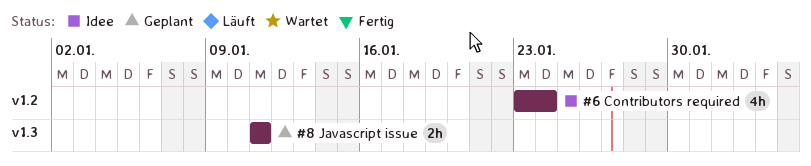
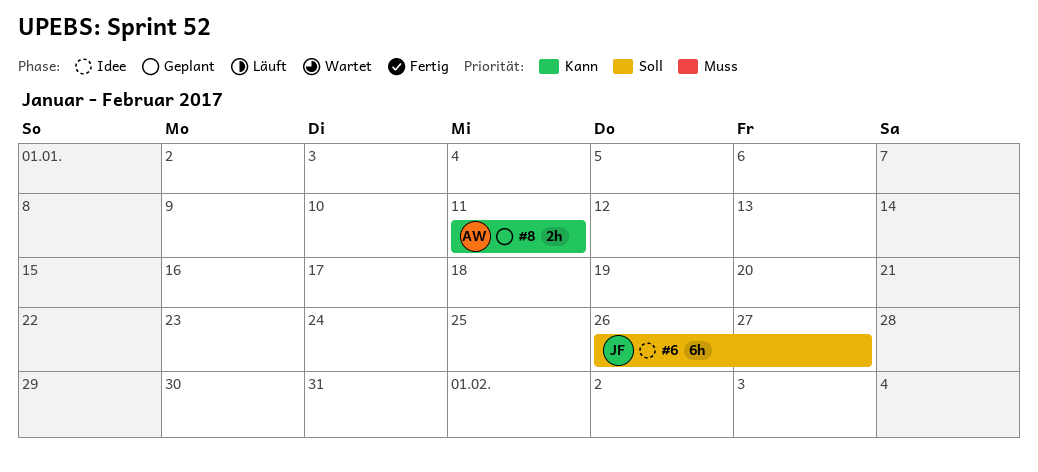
#6, estimate: 4h -> 6h
#6, start: Jan 23 -> Jan 26
#6, due: Jan 24 -> Jan 27

